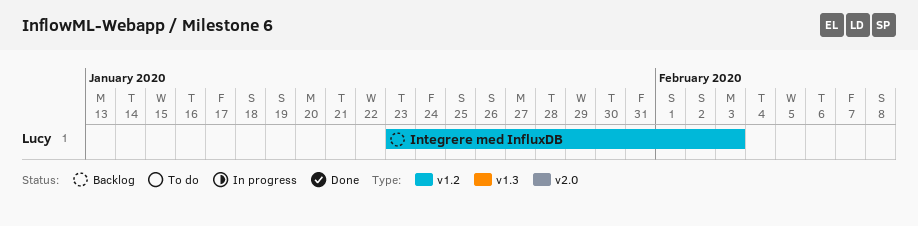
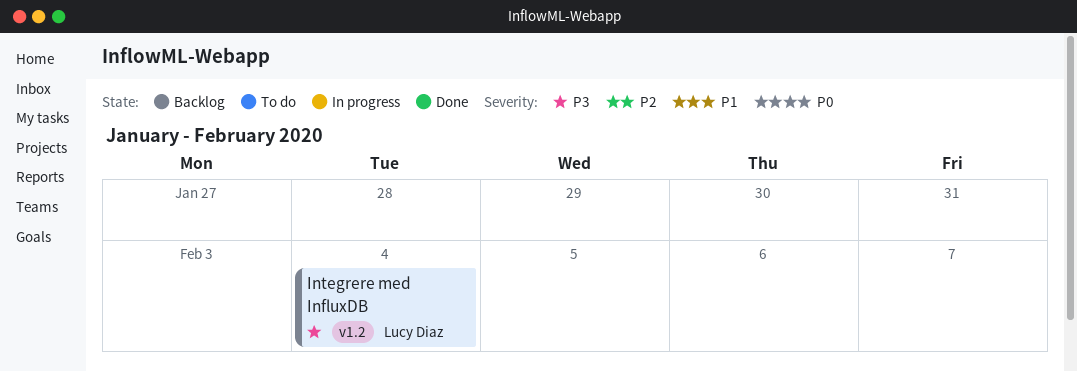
Integrere med InfluxDB, due: Feb 3 -> Feb 4

